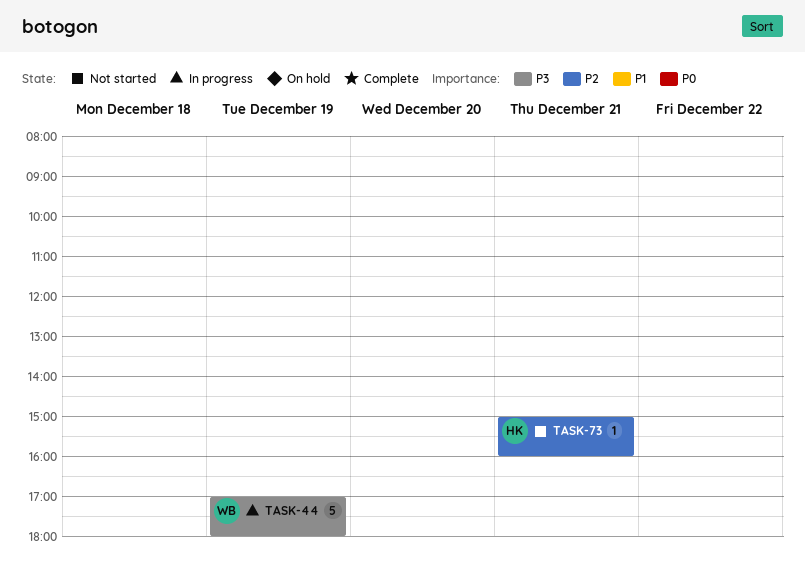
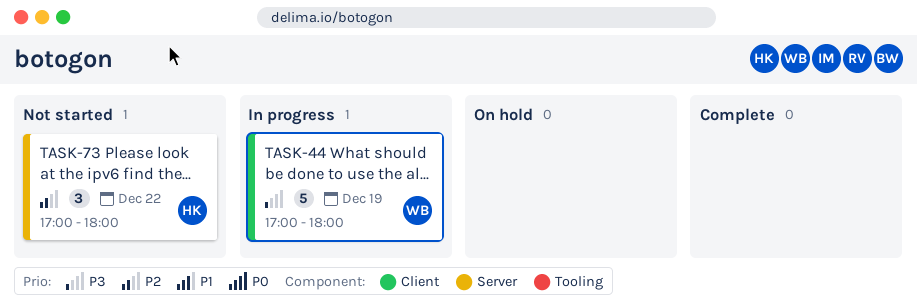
TASK-73, estimate: 1 -> 3
TASK-73, day: Dec 21 -> Dec 22
TASK-73, begins: 15:00 -> 17:00
TASK-73, ends: 16:00 -> 18:00

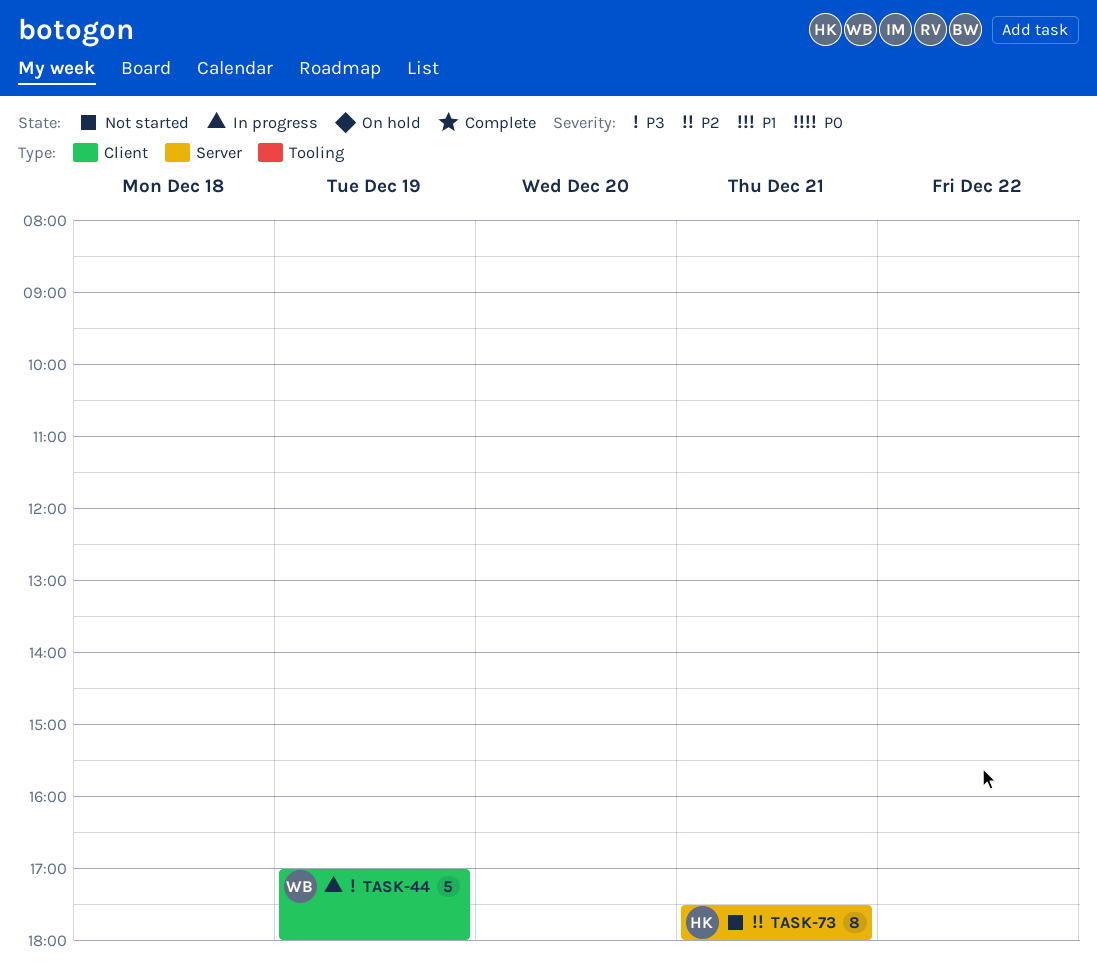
TASK-73, estimate: 3 -> 8
TASK-73, day: Dec 22 -> Dec 21
TASK-73, begins: 17:00 -> 17:30

